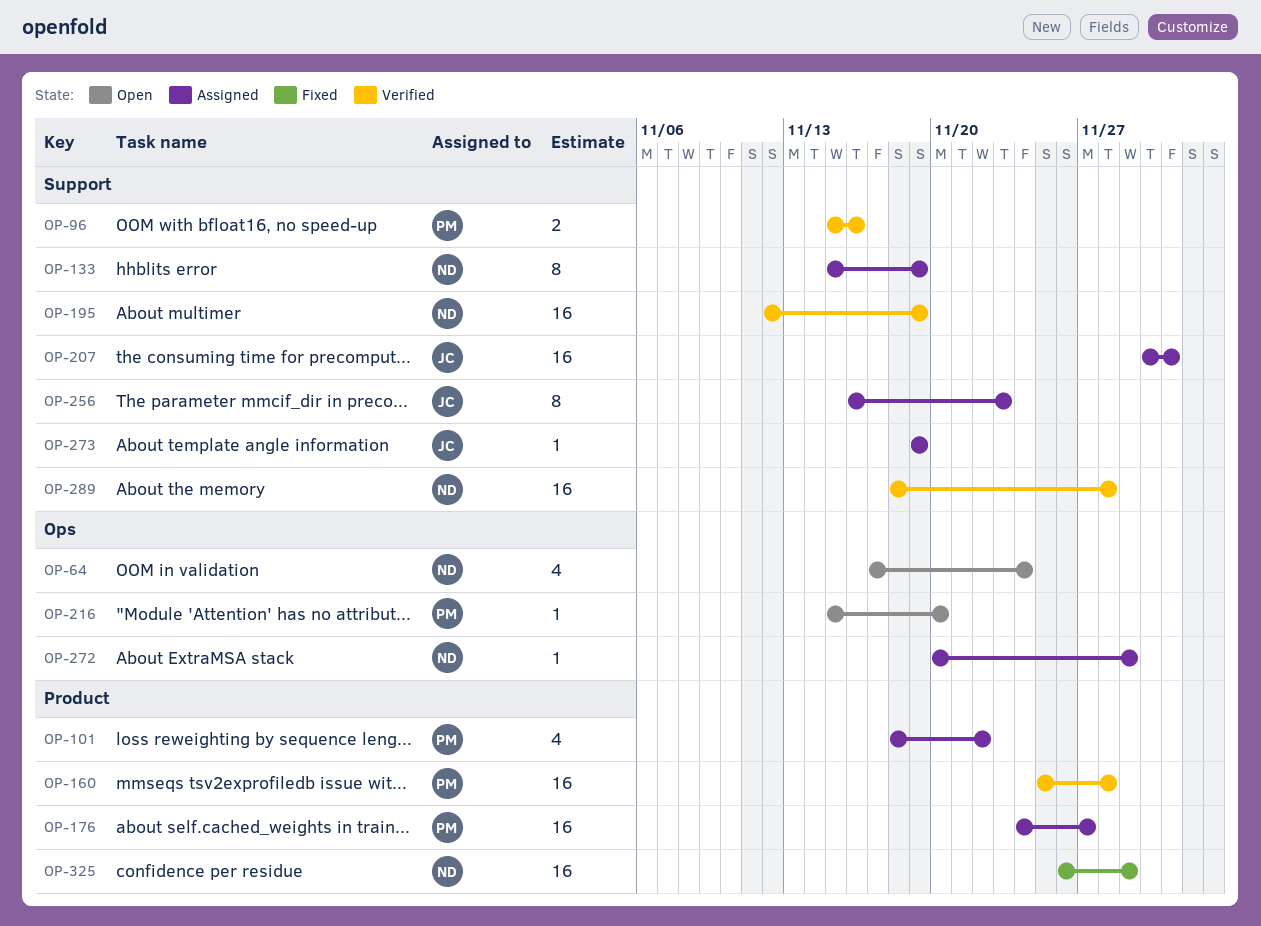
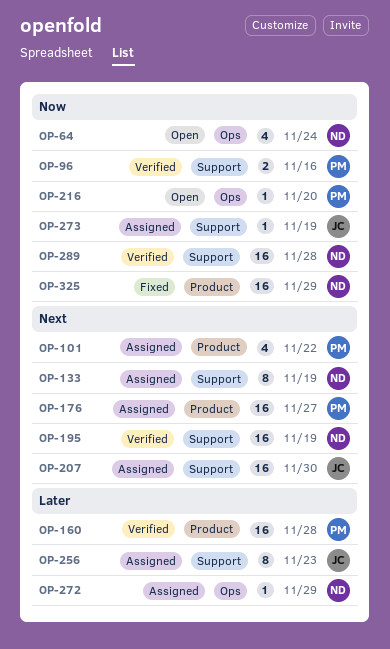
OP-207, due: Dec 1 -> Nov 30

